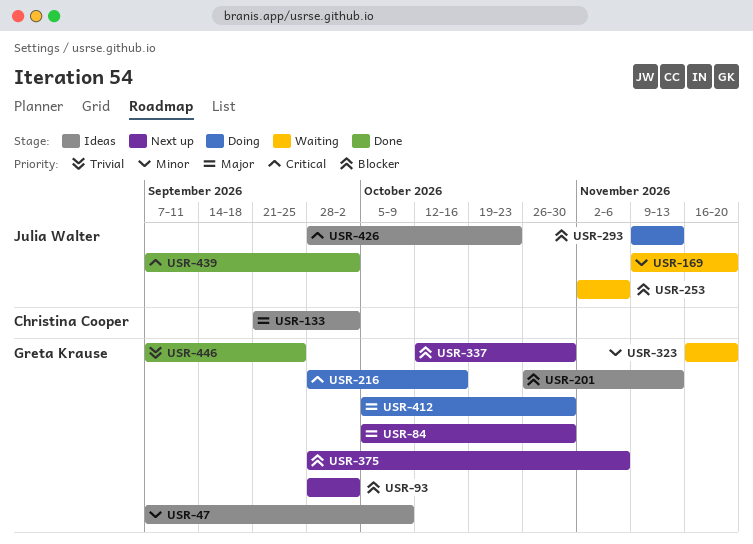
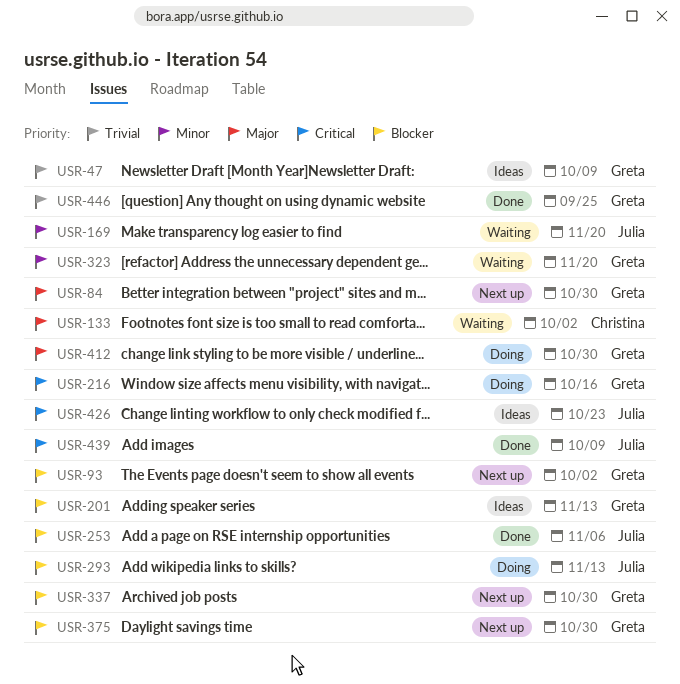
USR-47, priority: Minor -> Trivial
USR-133, status: Ideas -> Waiting
USR-253, status: Waiting -> Done
USR-375, due: Nov 6 -> Oct 30
USR-439, due: Oct 2 -> Oct 9

